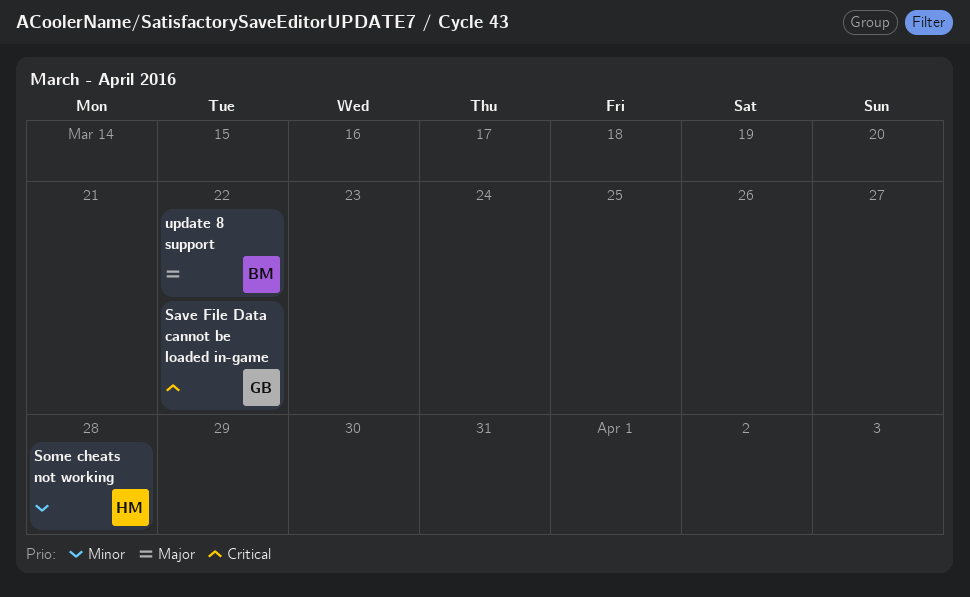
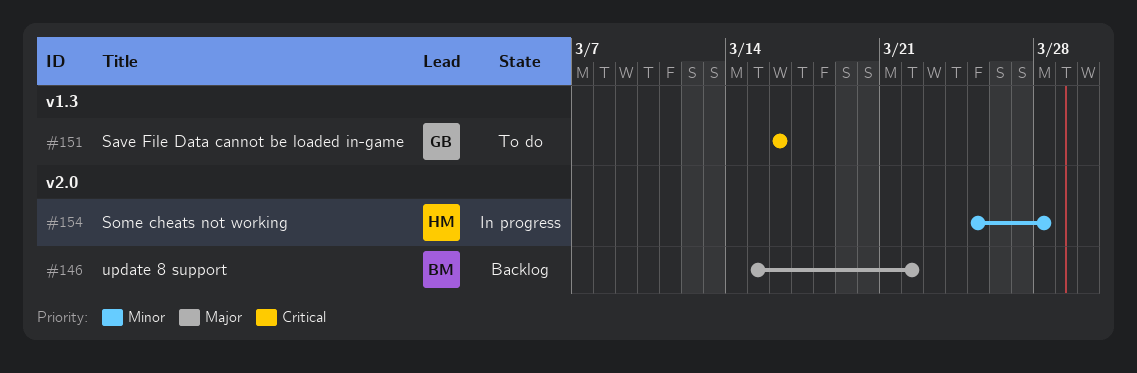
Save File Data cannot be loaded in-game, due: Mar 22 -> Mar 16

